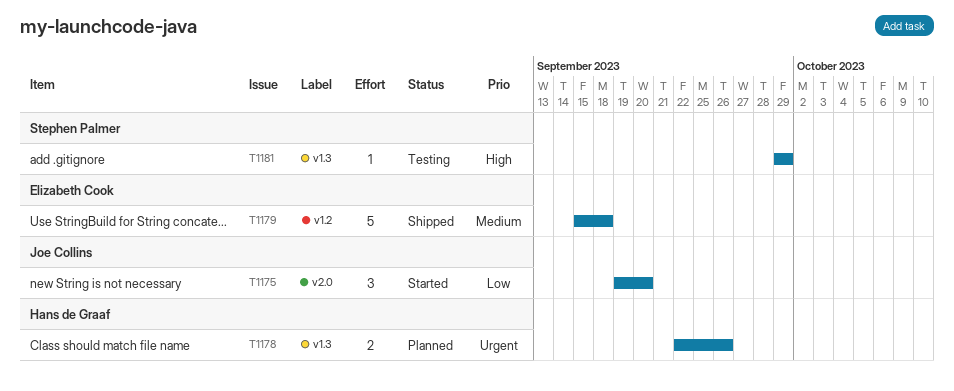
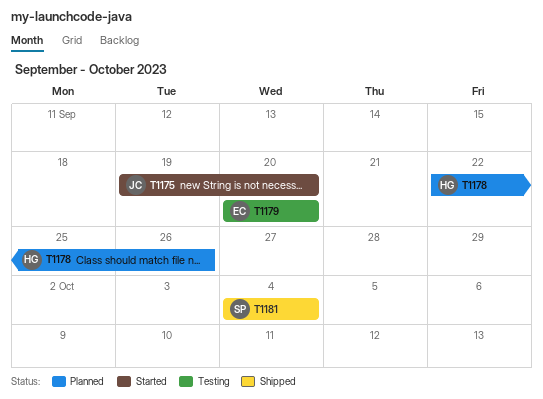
T1179, status: Shipped -> Testing
T1179, start: Sep 15 -> Sep 20
T1179, due: Sep 18 -> Sep 20
T1181, status: Testing -> Shipped
T1181, start: Sep 29 -> Oct 4
T1181, due: Sep 29 -> Oct 4

